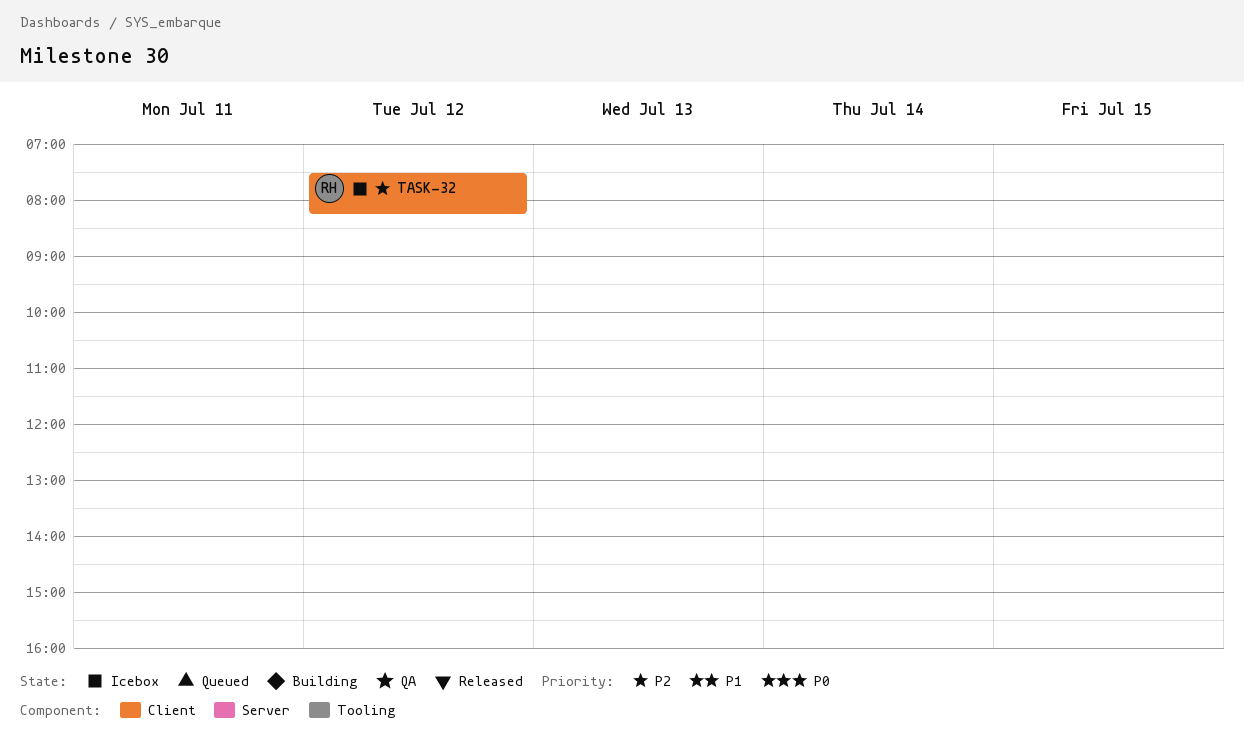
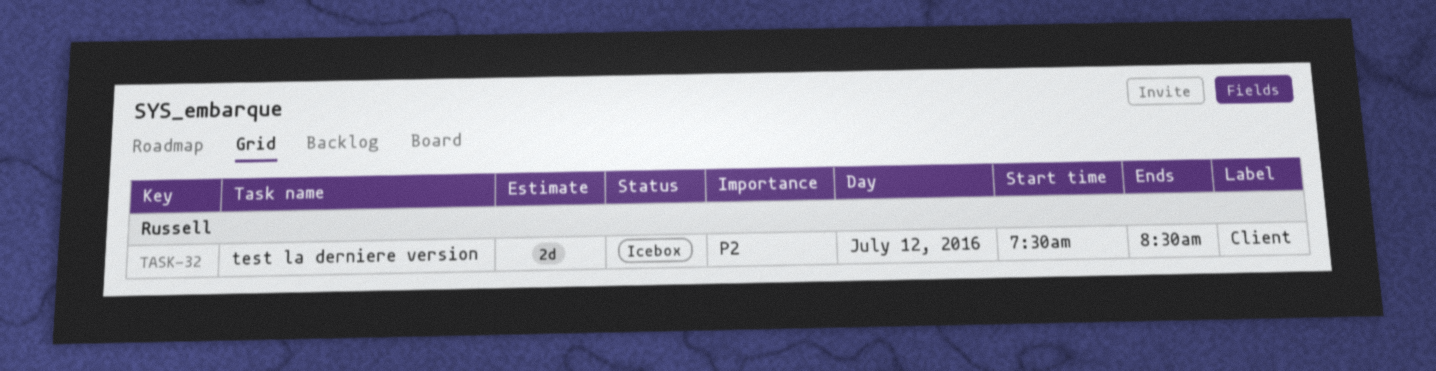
TASK-32, ends: 08:15 -> 08:30

